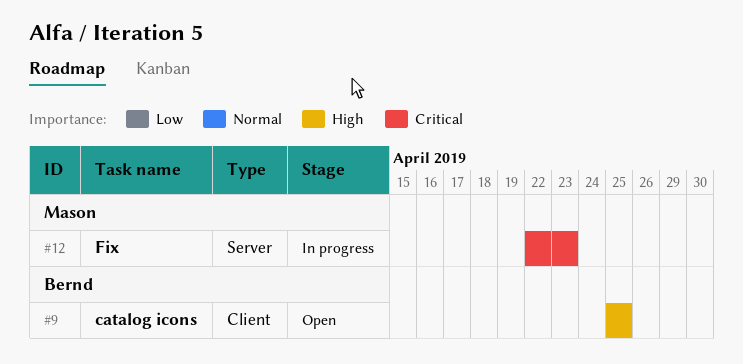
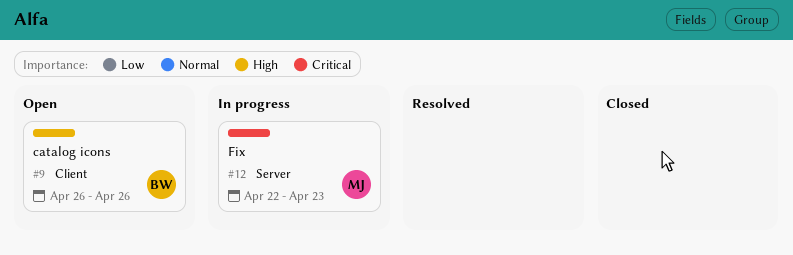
#9, start: Apr 25 -> Apr 26
#9, due: Apr 25 -> Apr 26

